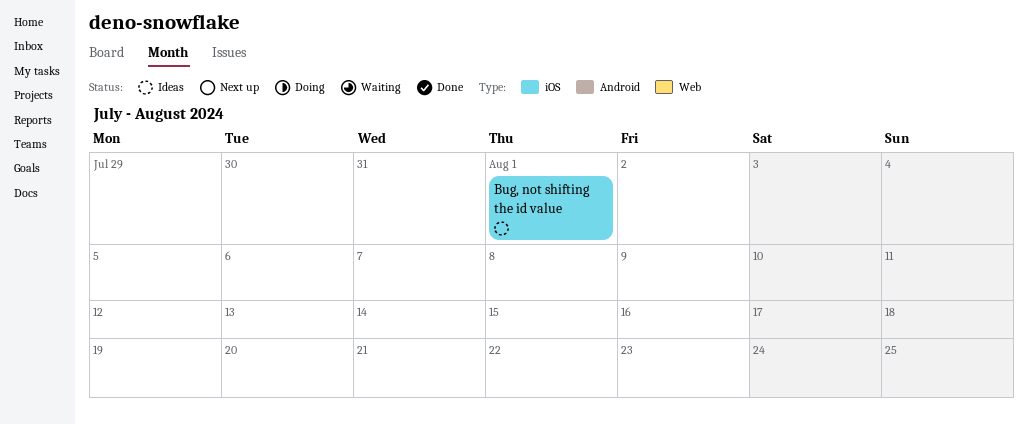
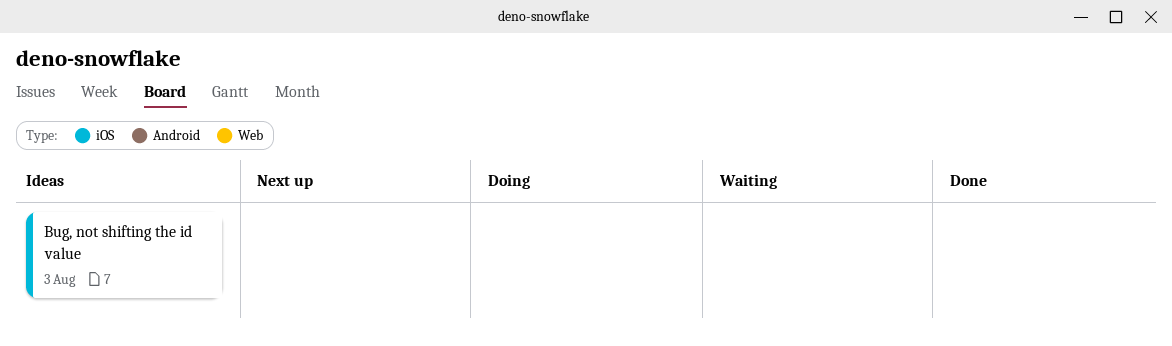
Bug, not shifting the id value, due: Aug 1 -> Aug 3

